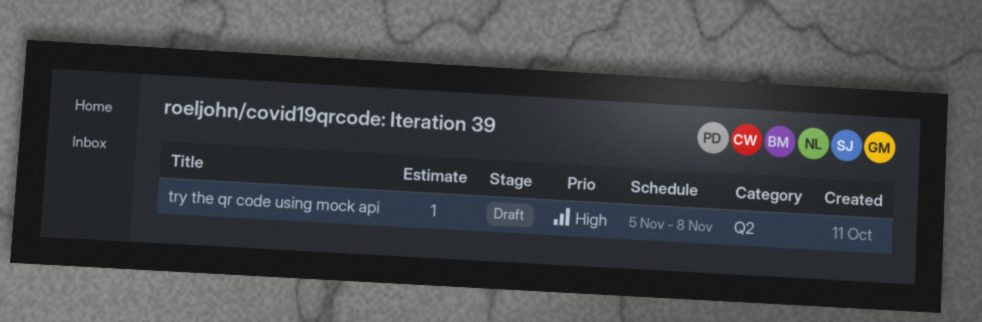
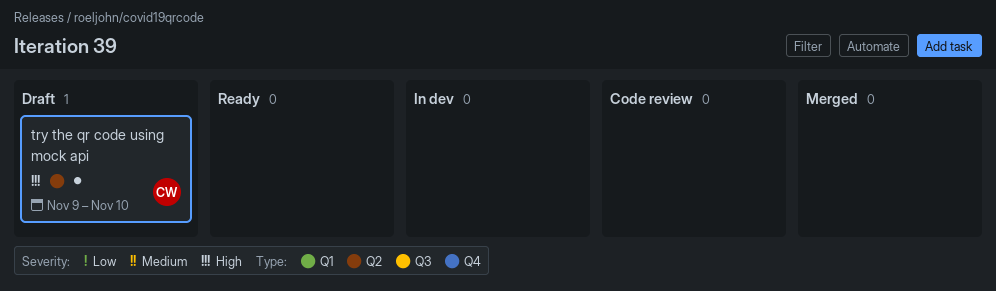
try the qr code using mock api, start: Nov 5 -> Nov 9
try the qr code using mock api, due: Nov 8 -> Nov 10

